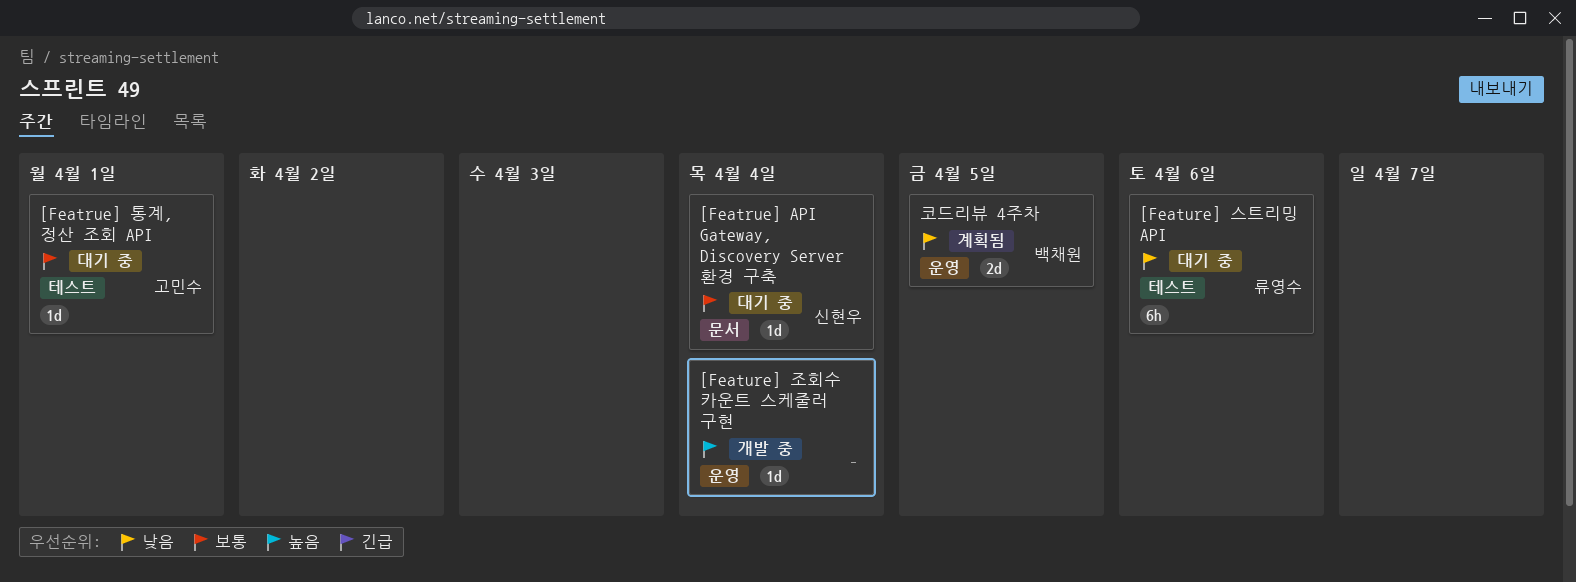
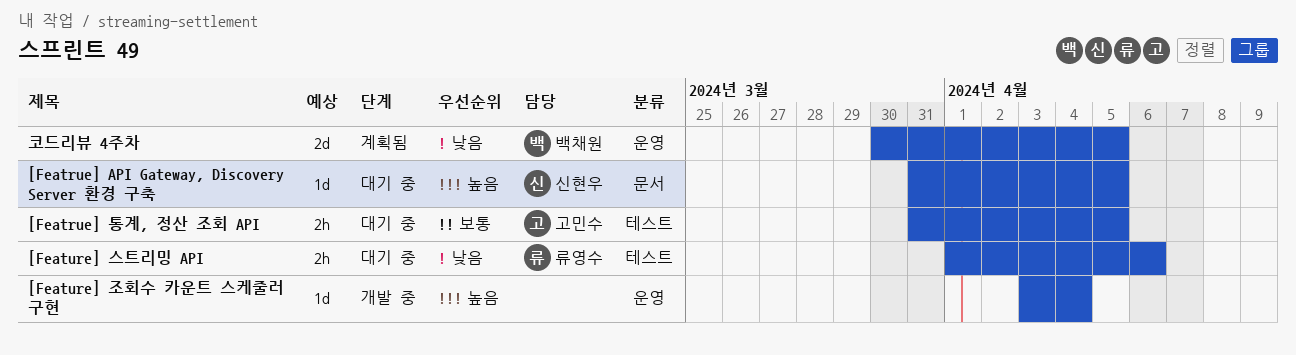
[Featrue] API Gateway, Discovery Server 환경 구축, priority: 보통 -> 높음
[Featrue] API Gateway, Discovery Server 환경 구축, due: Apr 4 -> Apr 5
[Featrue] 통계, 정산 조회 API, estimate: 1d -> 2h
[Featrue] 통계, 정산 조회 API, due: Apr 1 -> Apr 5
[Feature] 스트리밍 API, estimate: 6h -> 2h

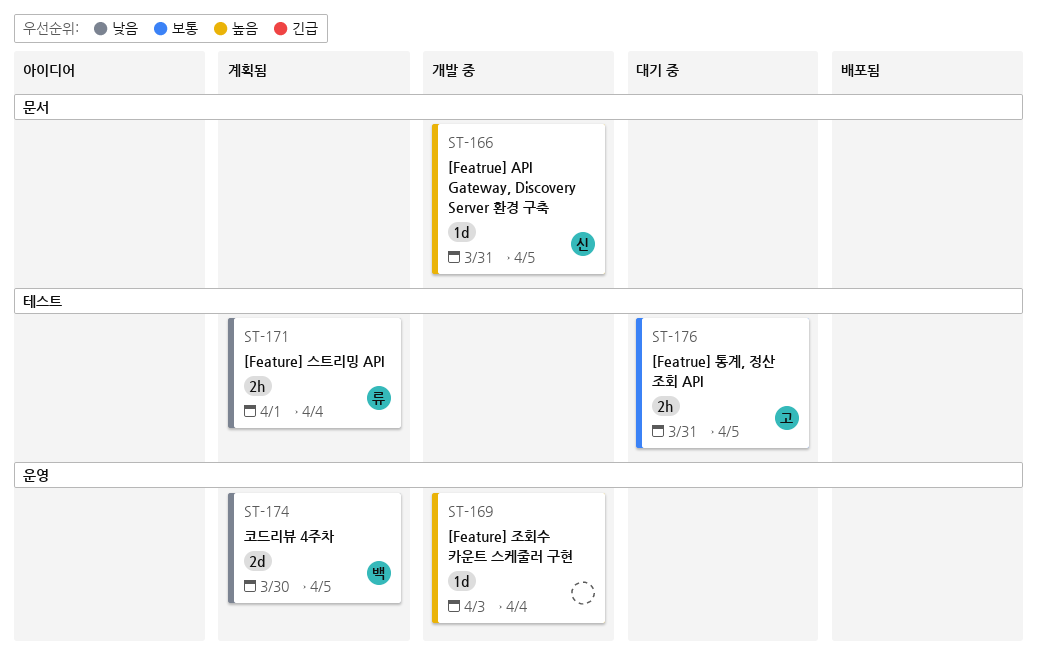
[Featrue] API Gateway, Discovery Server 환경 구축, status: 대기 중 -> 개발 중
[Feature] 스트리밍 API, status: 대기 중 -> 계획됨
[Feature] 스트리밍 API, due: Apr 6 -> Apr 4

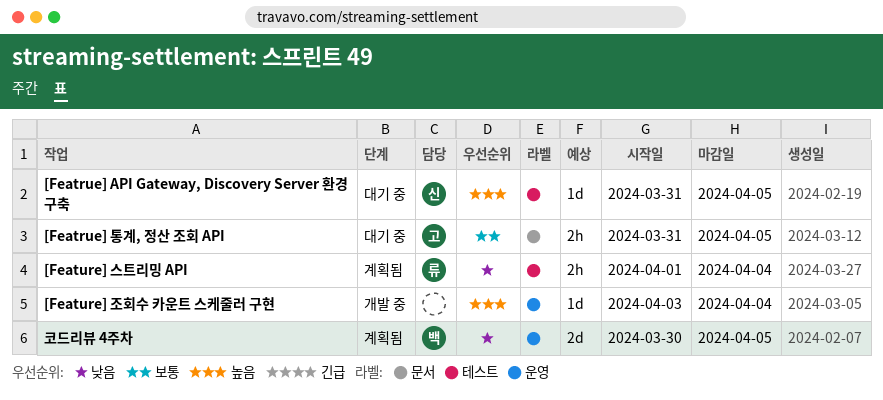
[Featrue] API Gateway, Discovery Server 환경 구축, status: 개발 중 -> 대기 중
[Featrue] API Gateway, Discovery Server 환경 구축, label: 문서 -> 테스트
[Featrue] 통계, 정산 조회 API, label: 테스트 -> 문서

